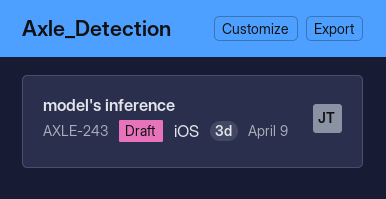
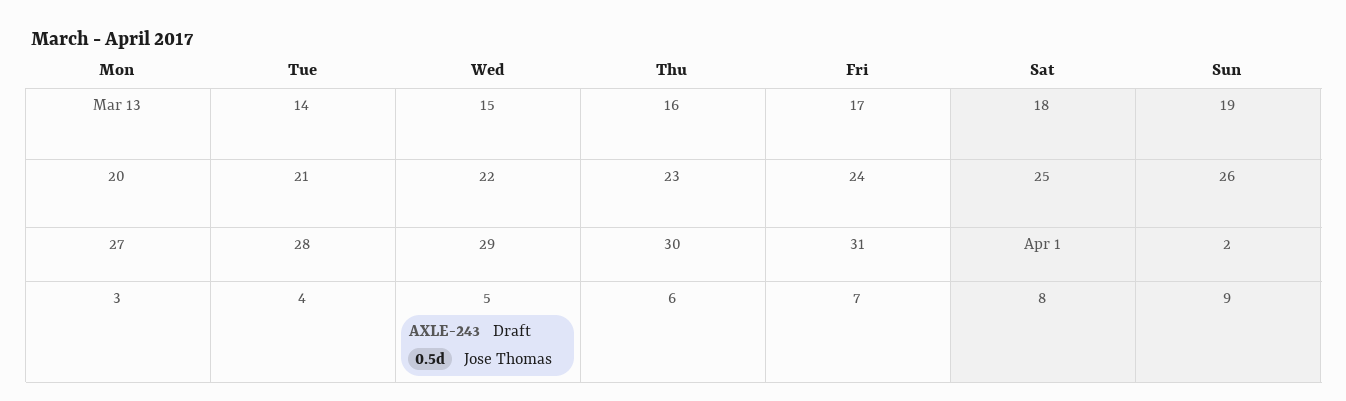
AXLE-243, estimate: 3d -> 0.5d
AXLE-243, due: Apr 9 -> Apr 5

